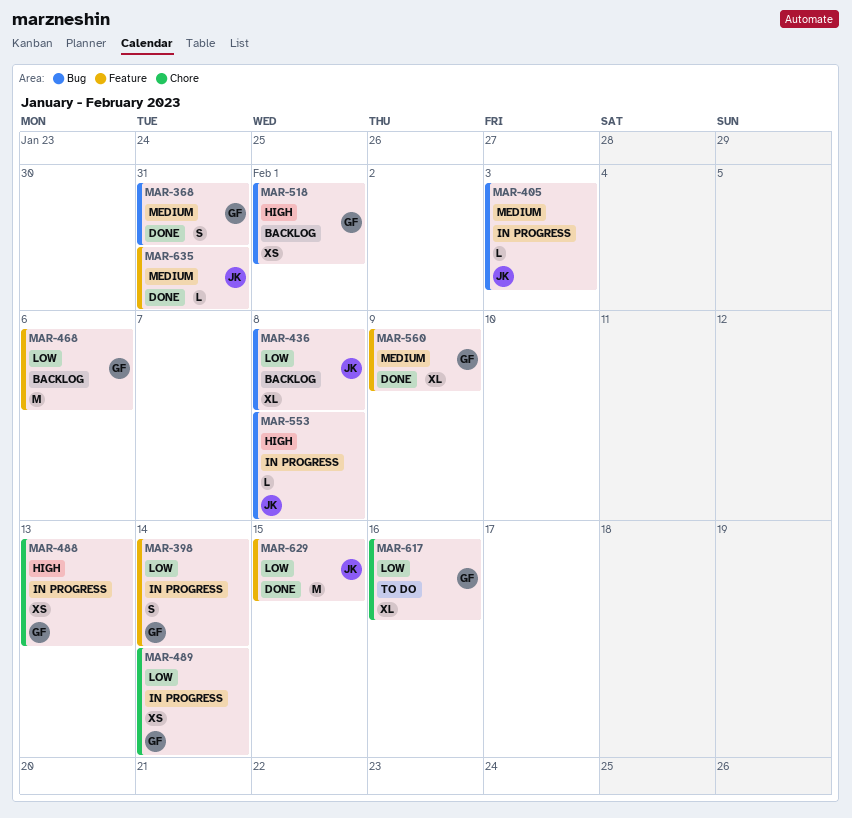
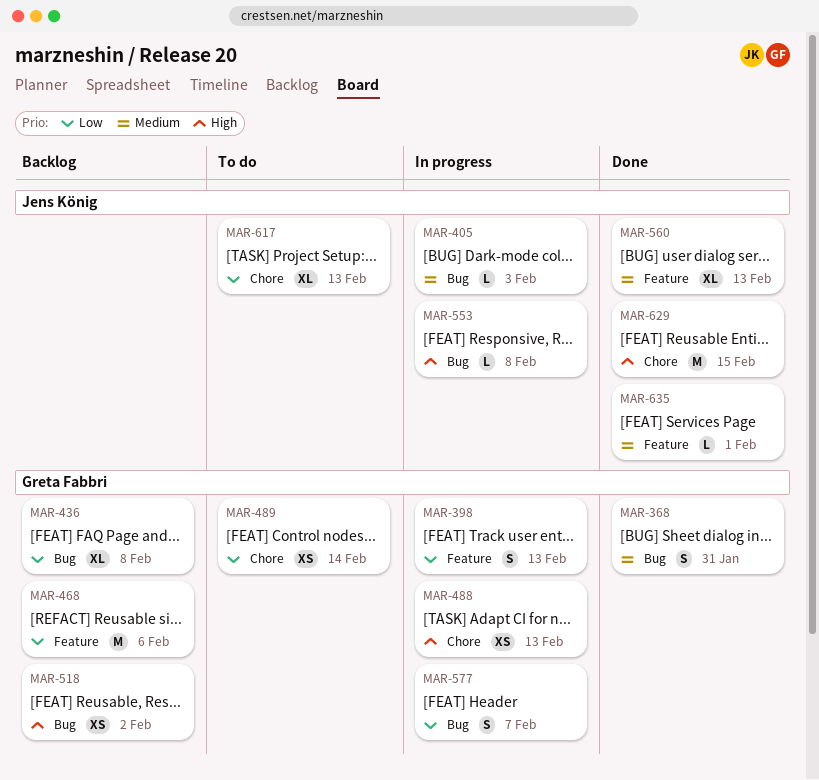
MAR-398, due: Feb 14 -> Feb 13
MAR-436, owner: Jens König -> Greta Fabbri
MAR-489, status: In progress -> To do
MAR-518, due: Feb 1 -> Feb 2
MAR-560, owner: Greta Fabbri -> Jens König
MAR-560, due: Feb 9 -> Feb 13
MAR-577: none -> present
MAR-617, owner: Greta Fabbri -> Jens König
MAR-617, due: Feb 16 -> Feb 13
MAR-629, priority: Low -> High
MAR-629, label: Feature -> Chore
MAR-635, due: Jan 31 -> Feb 1

